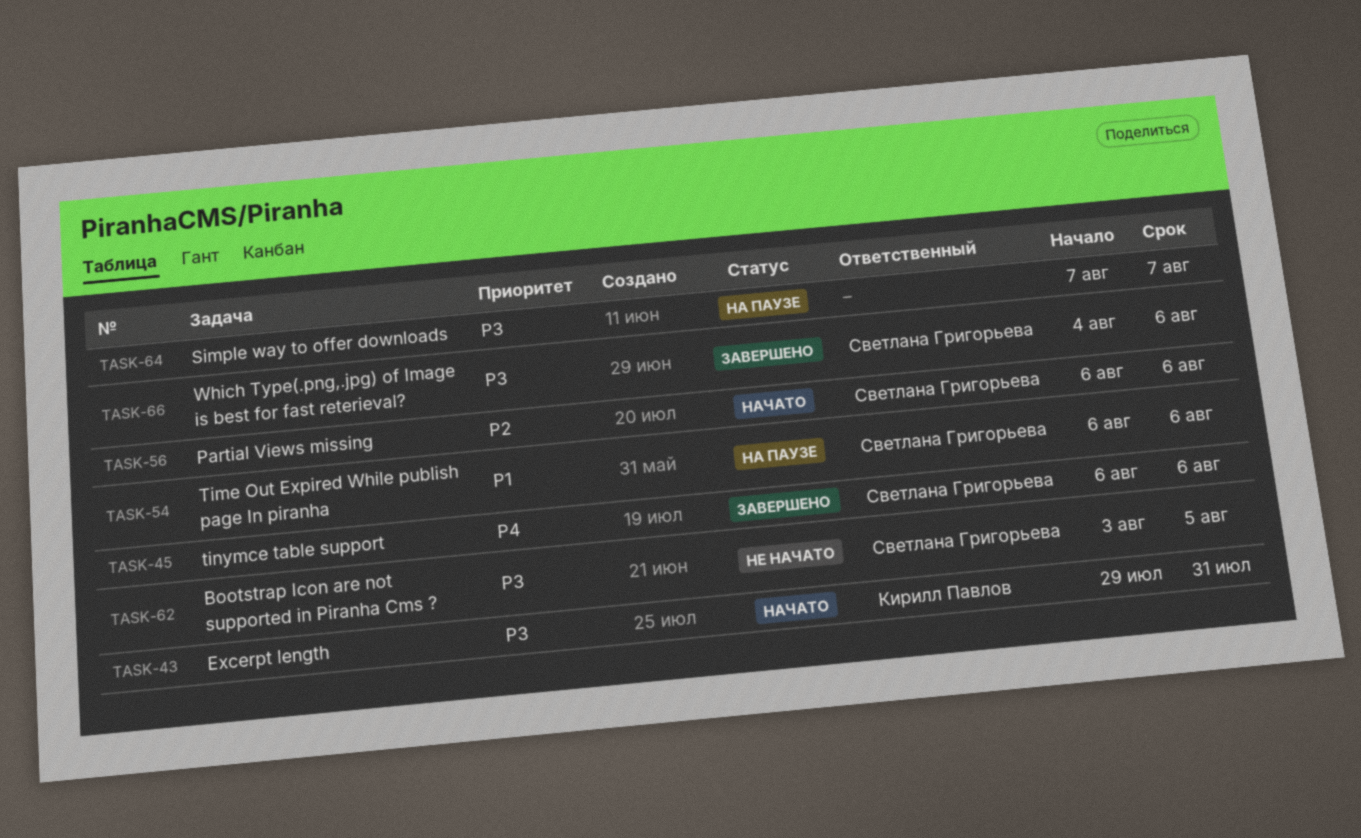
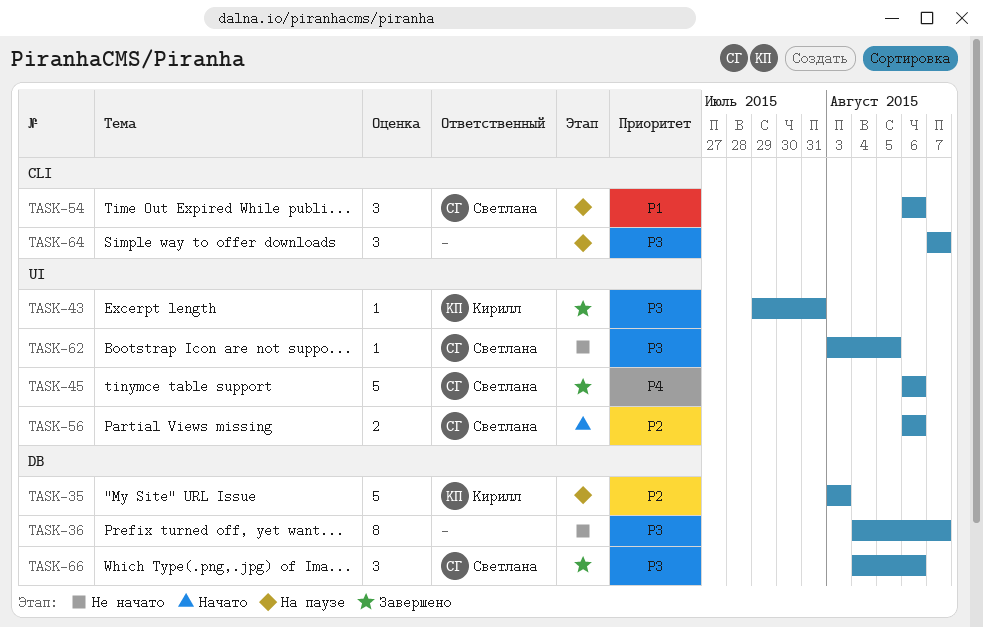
TASK-35: none -> present
TASK-36: none -> present
TASK-43, status: Начато -> Завершено

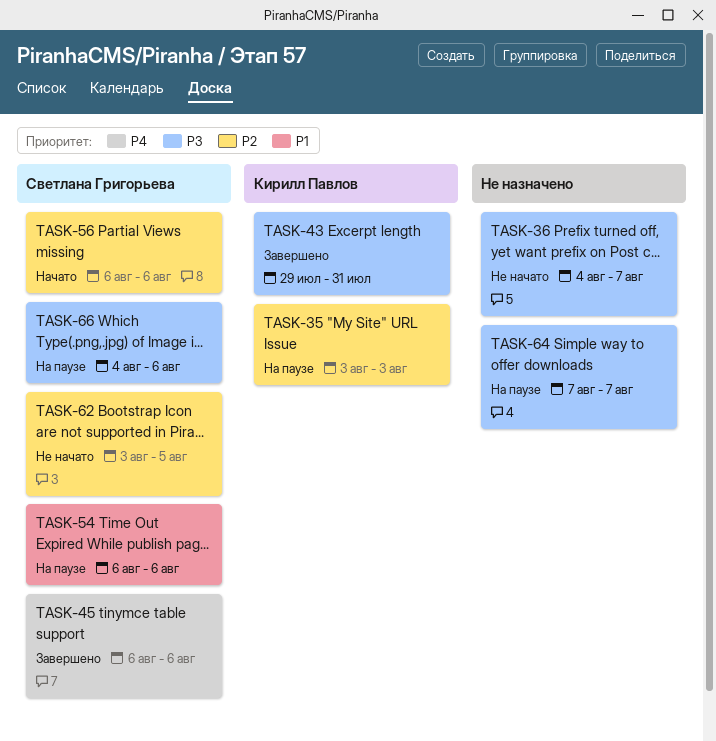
TASK-62, priority: P3 -> P2
TASK-66, status: Завершено -> На паузе

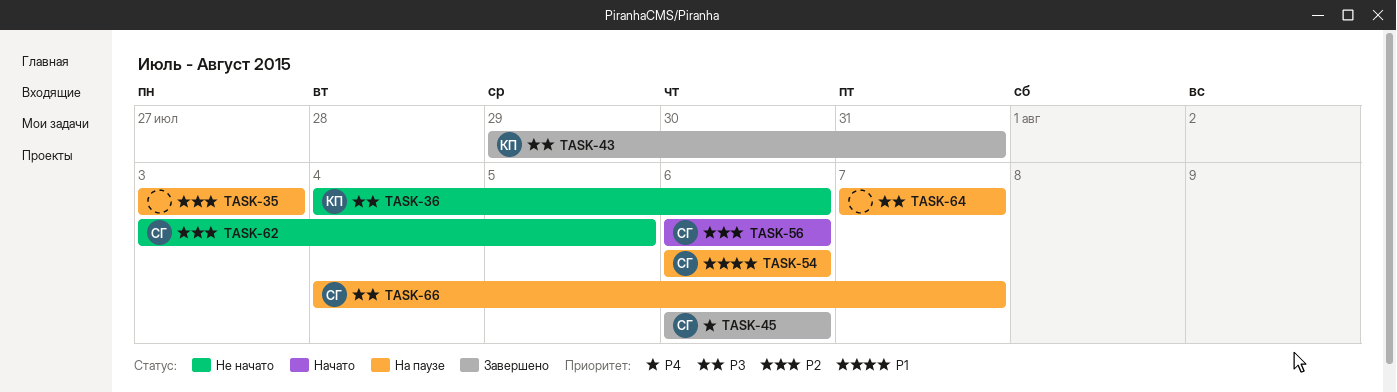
TASK-35, owner: Кирилл Павлов -> none
TASK-36, owner: none -> Кирилл Павлов
TASK-36, due: Aug 7 -> Aug 6
TASK-66, due: Aug 6 -> Aug 7

